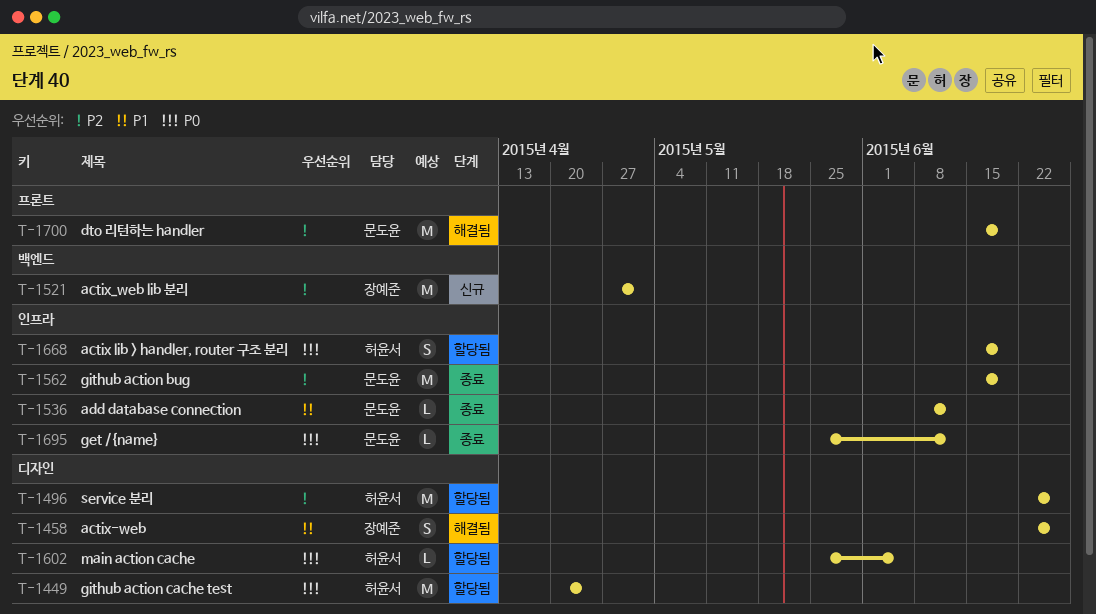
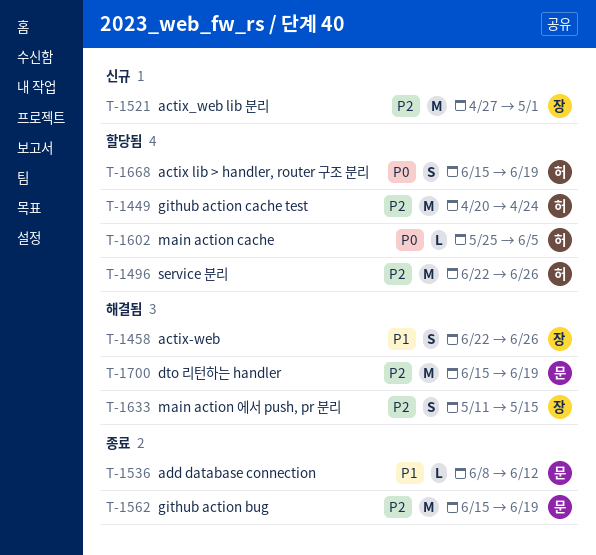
T-1449, priority: P0 -> P2
T-1633: none -> present
T-1695: present -> none

